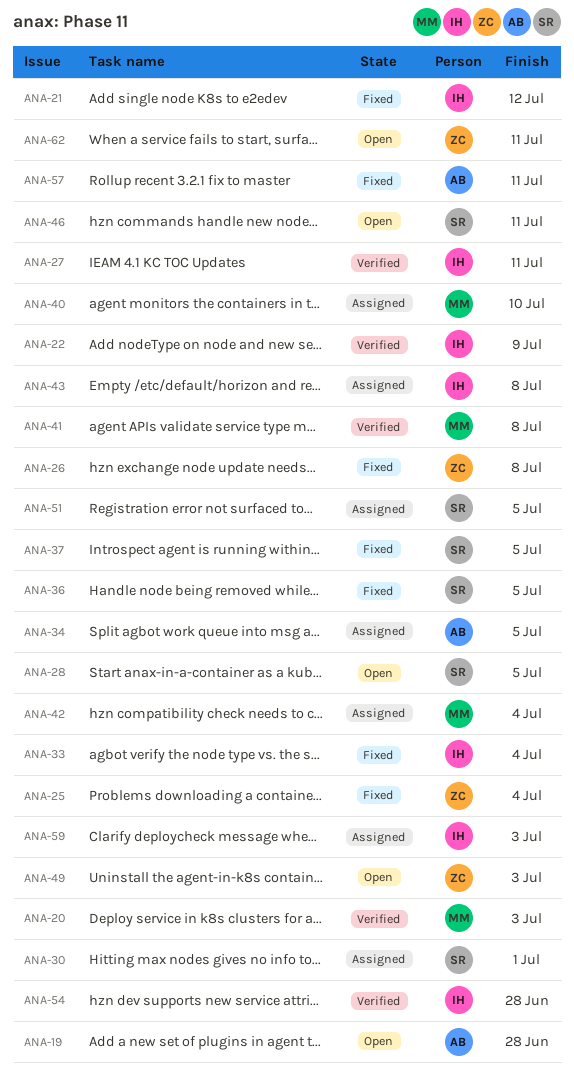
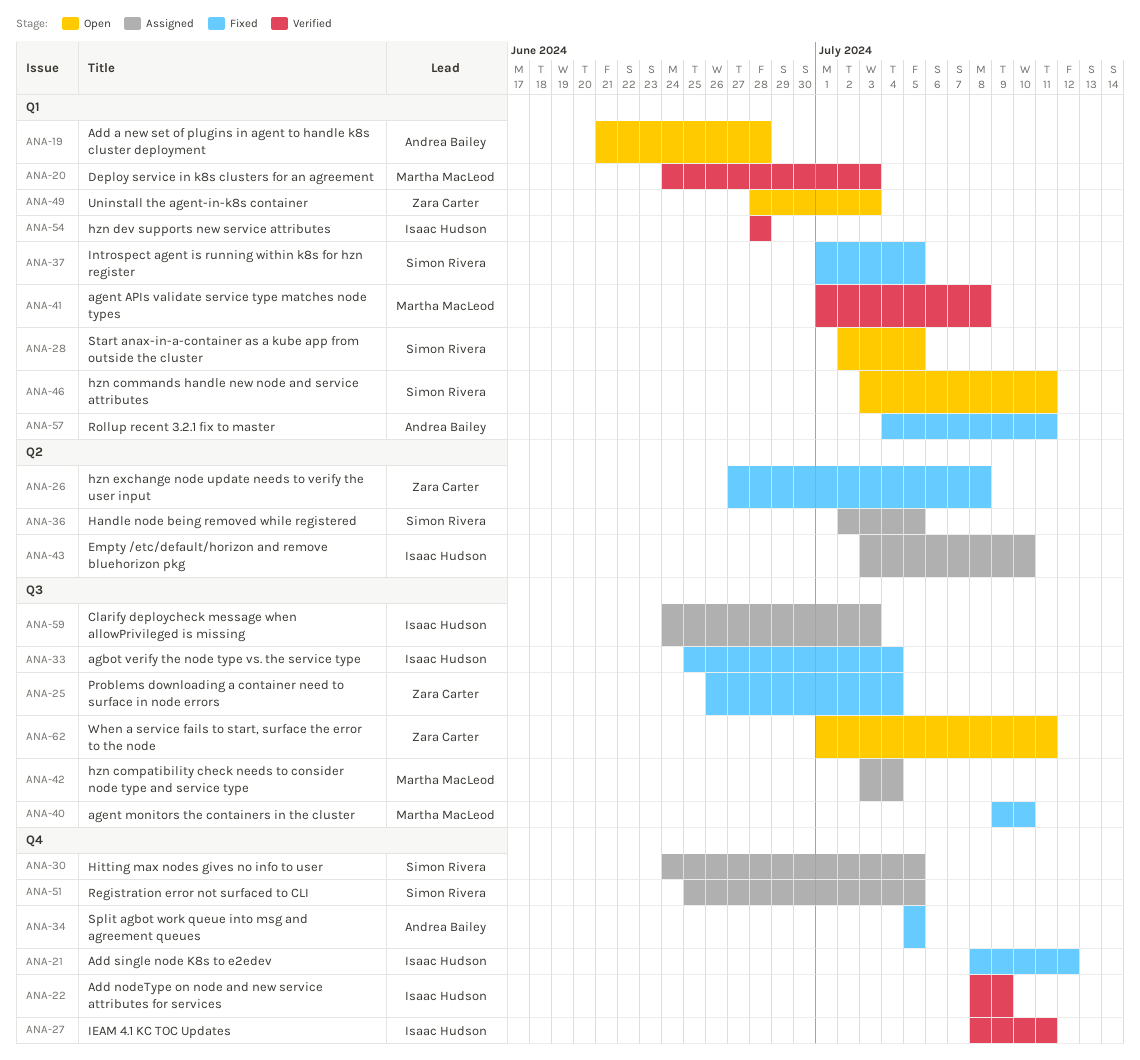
ANA-30, due: Jul 1 -> Jul 5
ANA-34, status: Assigned -> Fixed
ANA-36, status: Fixed -> Assigned
ANA-40, status: Assigned -> Fixed
ANA-43, due: Jul 8 -> Jul 10

